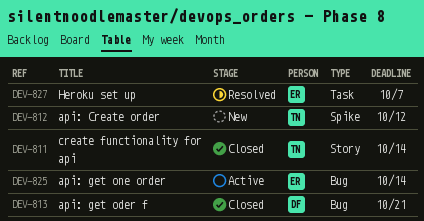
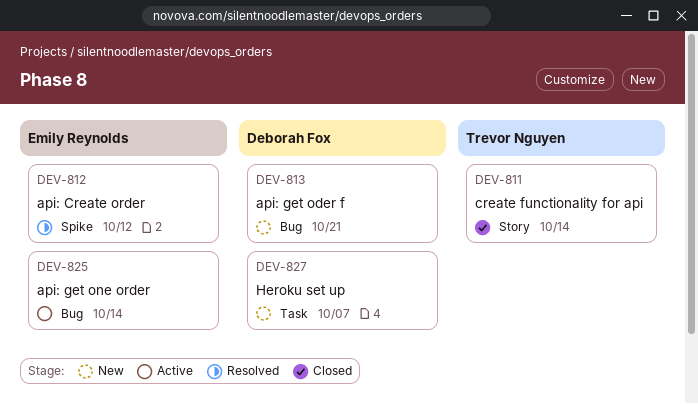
DEV-812, status: New -> Resolved
DEV-812, owner: Trevor Nguyen -> Emily Reynolds
DEV-813, status: Closed -> New
DEV-827, status: Resolved -> New
DEV-827, owner: Emily Reynolds -> Deborah Fox

